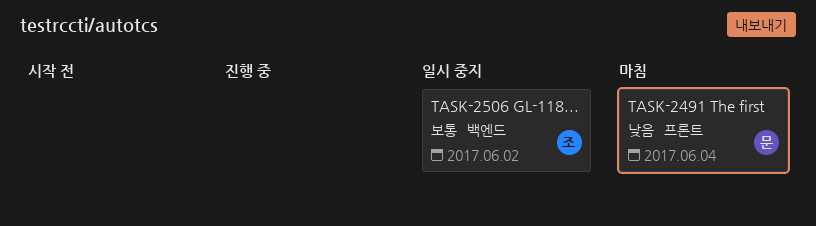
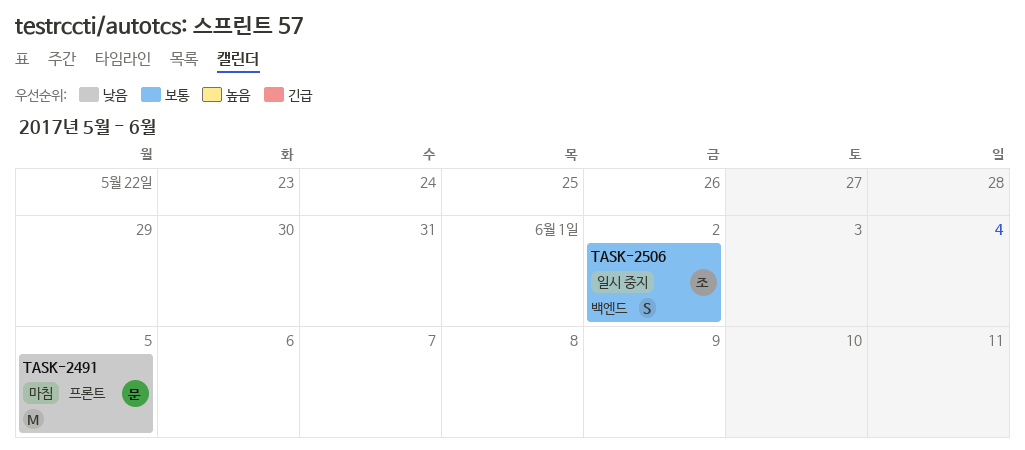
TASK-2491, due: Jun 4 -> Jun 5

